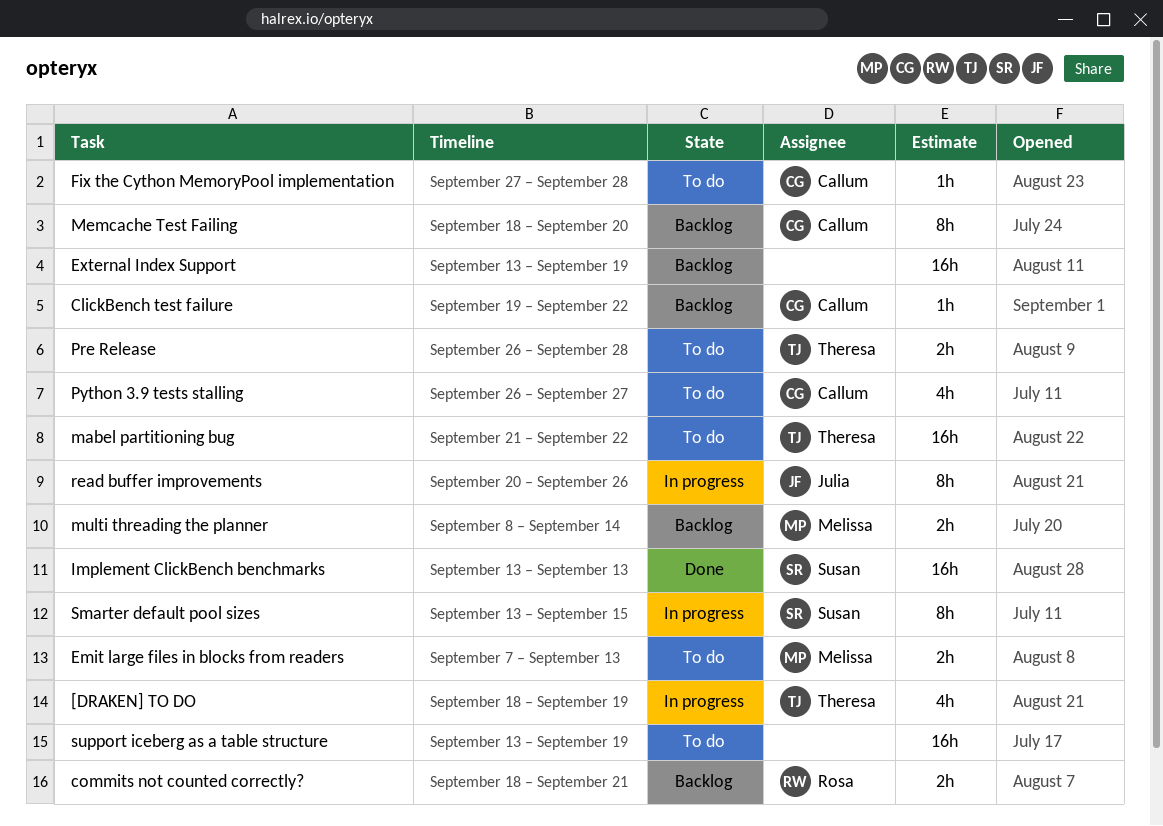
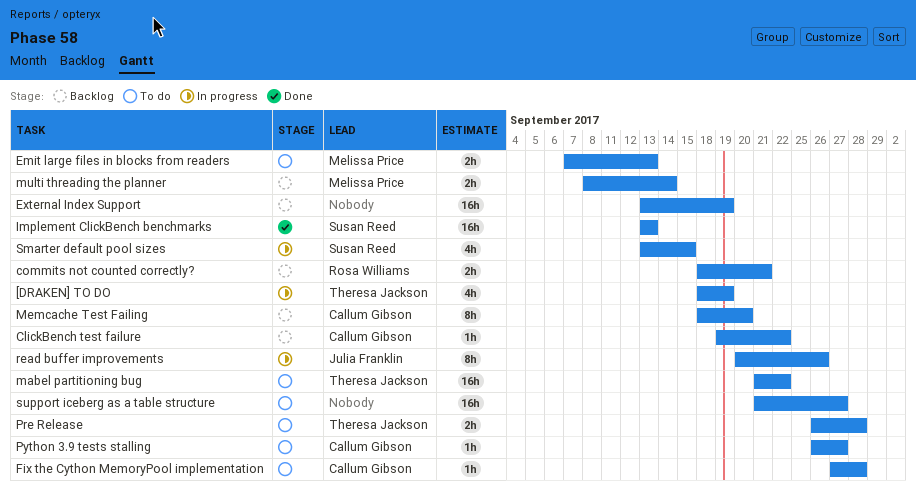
Python 3.9 tests stalling, estimate: 4h -> 1h
Smarter default pool sizes, estimate: 8h -> 4h
support iceberg as a table structure, start: Sep 13 -> Sep 21
support iceberg as a table structure, due: Sep 19 -> Sep 27

